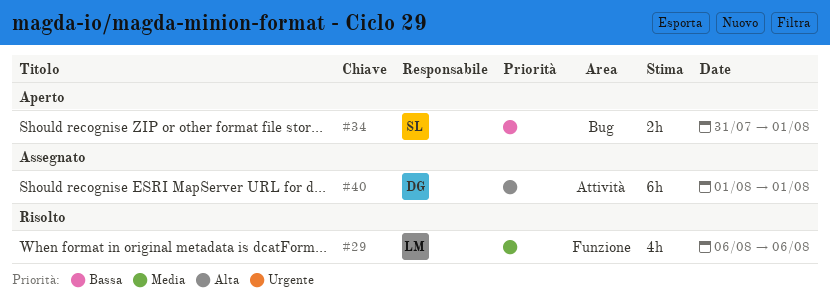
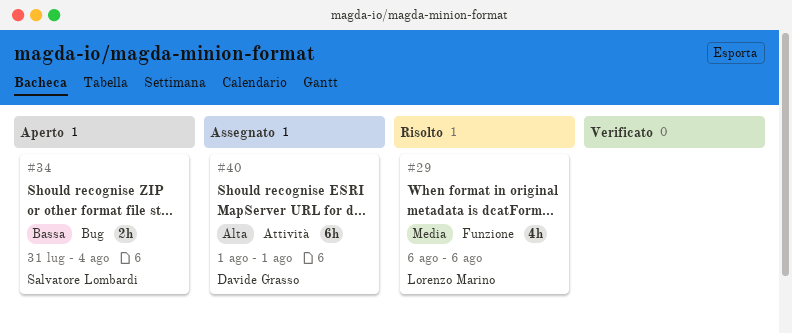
#34, due: Aug 1 -> Aug 4

